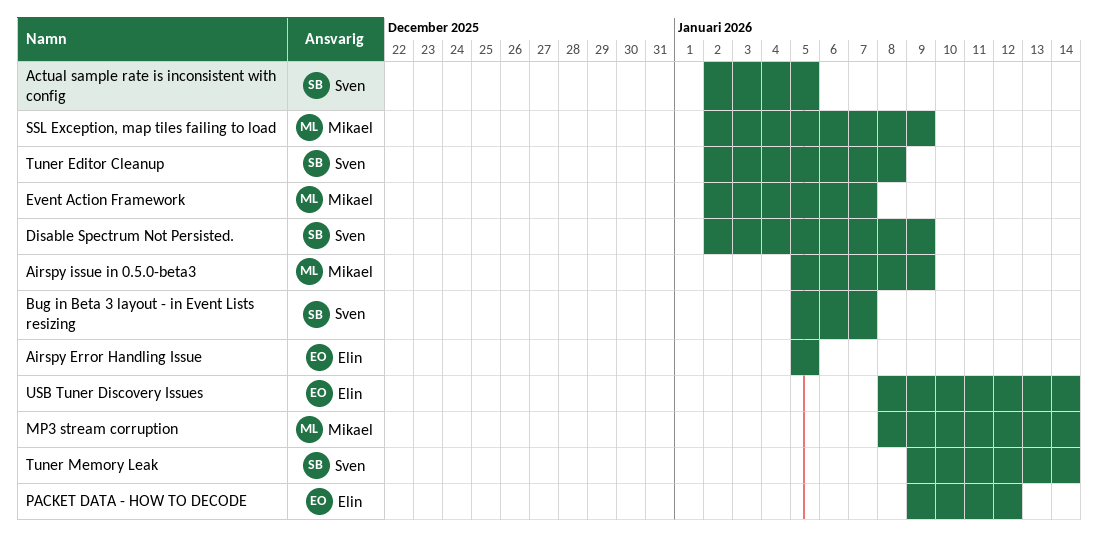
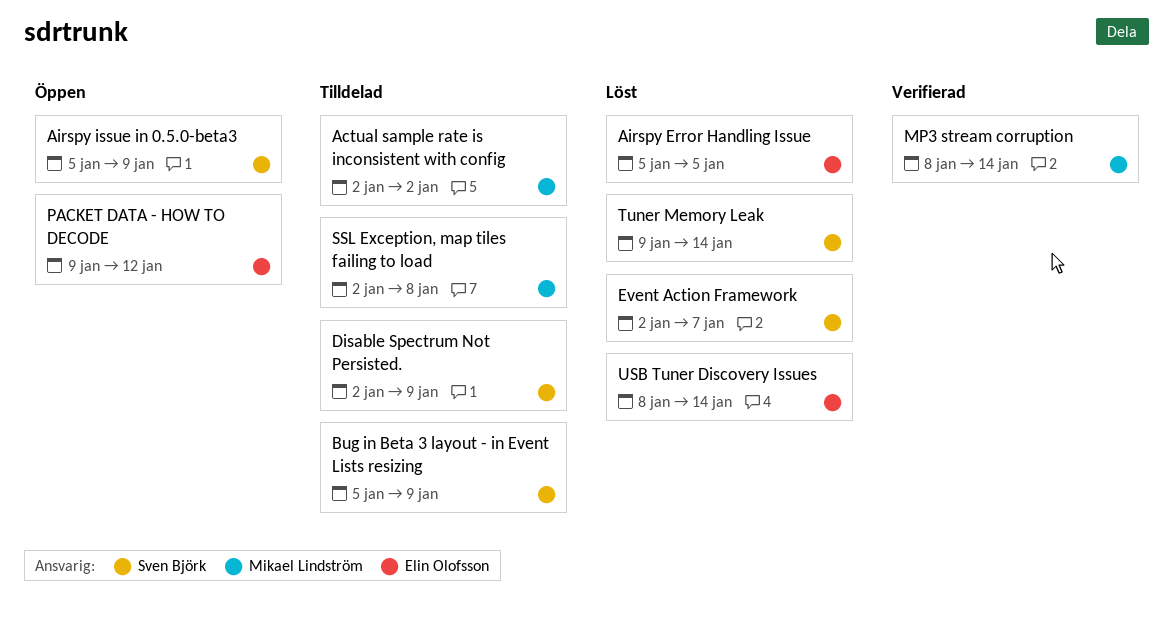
Actual sample rate is inconsistent with config, owner: Sven Björk -> Mikael Lindström
Actual sample rate is inconsistent with config, due: Jan 5 -> Jan 2
Airspy issue in 0.5.0-beta3, owner: Mikael Lindström -> Sven Björk
Bug in Beta 3 layout - in Event Lists resizing, due: Jan 7 -> Jan 9
Event Action Framework, owner: Mikael Lindström -> Sven Björk
SSL Exception, map tiles failing to load, due: Jan 9 -> Jan 8
Tuner Editor Cleanup: present -> none

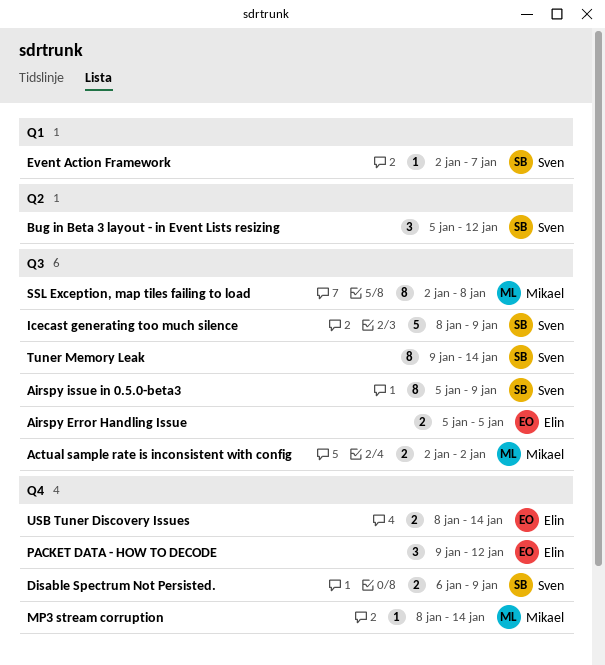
Bug in Beta 3 layout - in Event Lists resizing, due: Jan 9 -> Jan 12
Disable Spectrum Not Persisted., start: Jan 2 -> Jan 6
Icecast generating too much silence: none -> present

